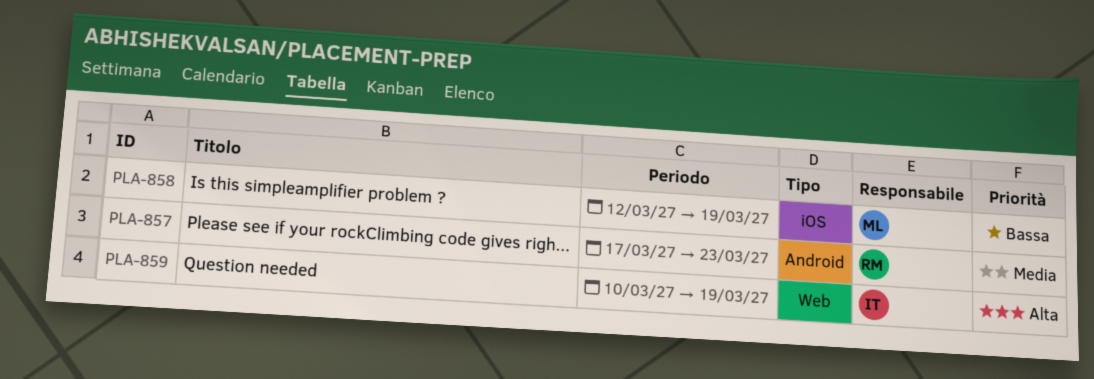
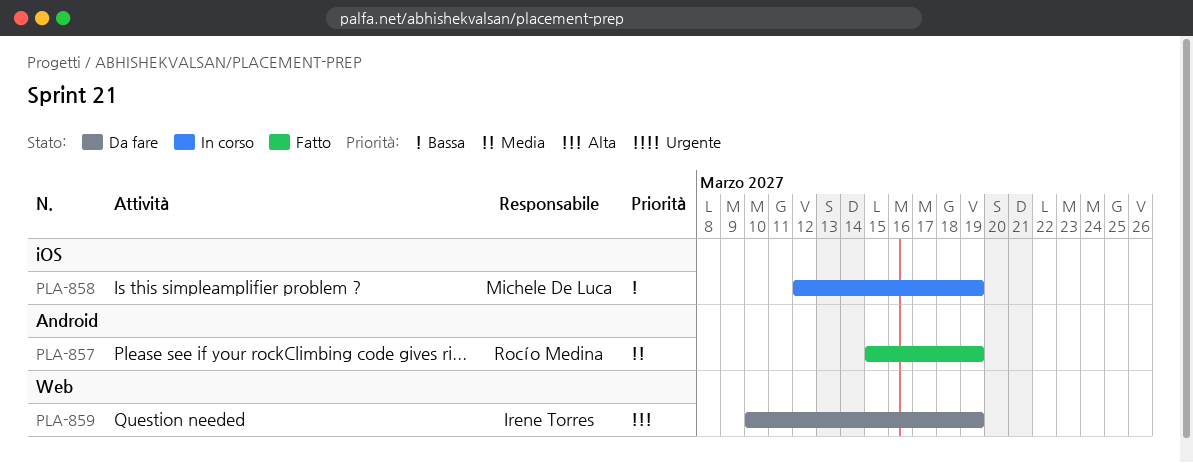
PLA-857, start: Mar 17 -> Mar 15
PLA-857, due: Mar 23 -> Mar 19

